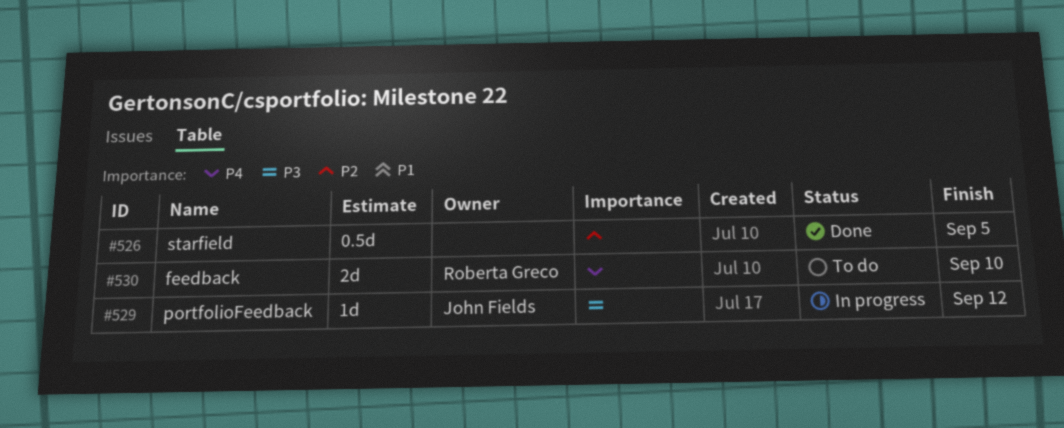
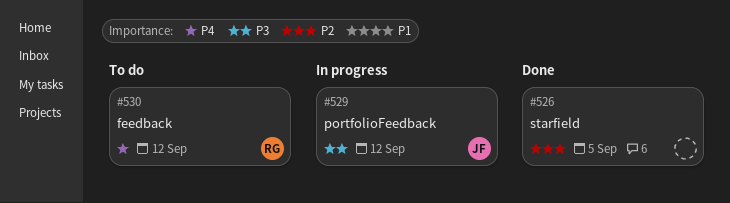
#530, due: Sep 10 -> Sep 12

